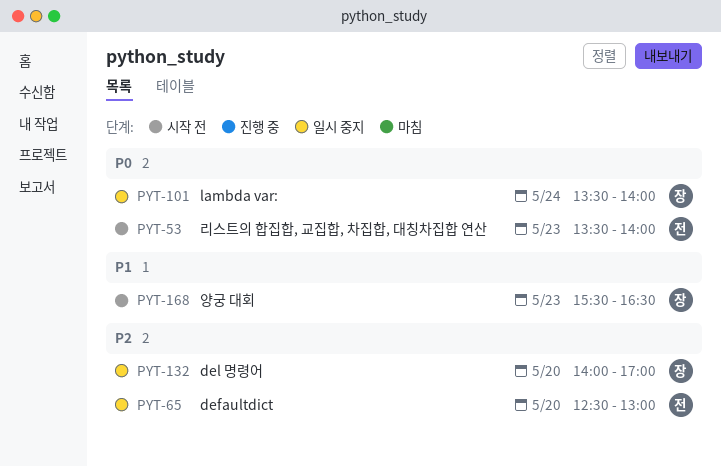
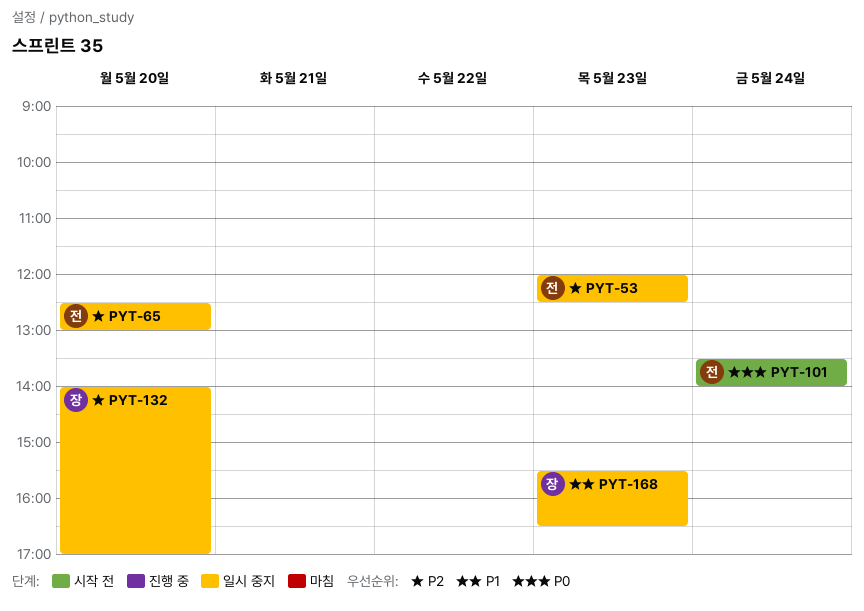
PYT-53, status: 시작 전 -> 일시 중지
PYT-53, priority: P0 -> P2
PYT-53, begins: 13:30 -> 12:00
PYT-53, ends: 14:00 -> 12:30
PYT-101, status: 일시 중지 -> 시작 전
PYT-101, owner: 장 -> 전
PYT-168, status: 시작 전 -> 일시 중지

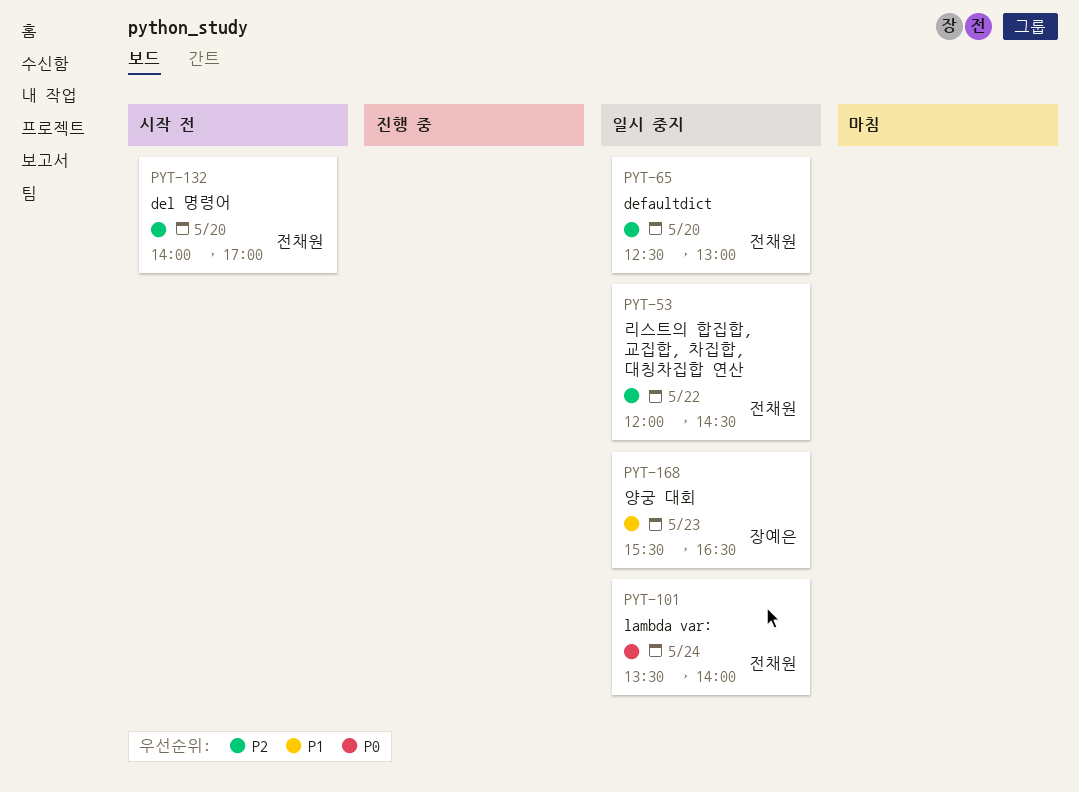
PYT-53, day: May 23 -> May 22
PYT-53, ends: 12:30 -> 14:30
PYT-101, status: 시작 전 -> 일시 중지
PYT-132, status: 일시 중지 -> 시작 전
PYT-132, owner: 장예은 -> 전채원

